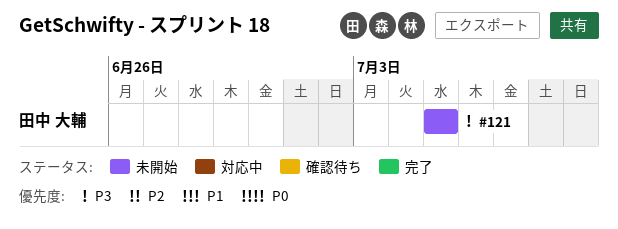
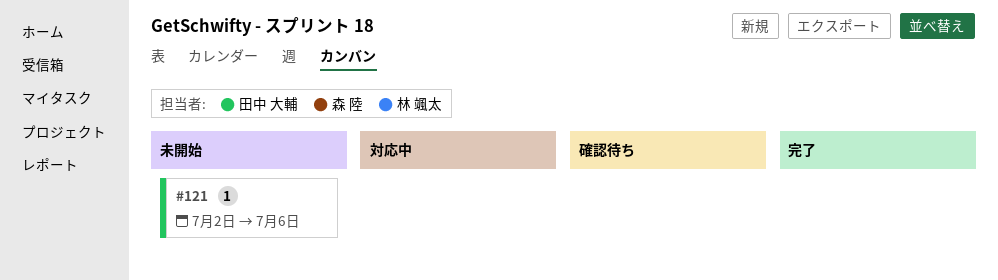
#121, start: Jul 5 -> Jul 2
#121, due: Jul 5 -> Jul 6

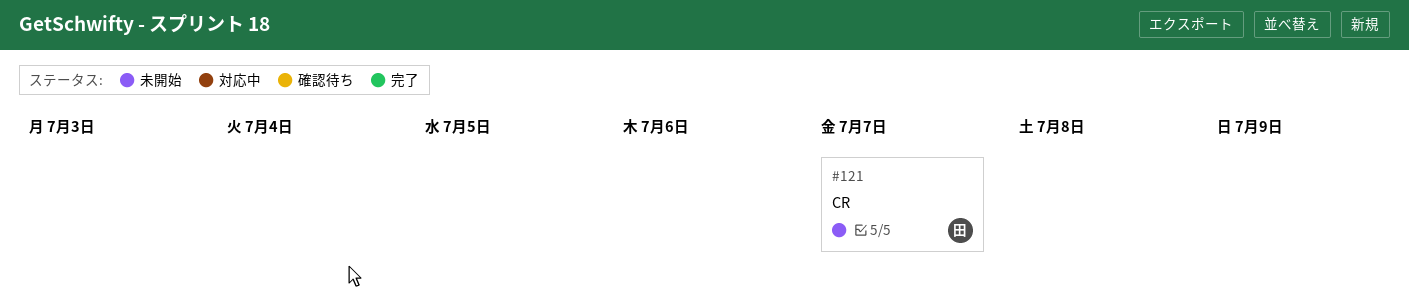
#121, due: Jul 6 -> Jul 7

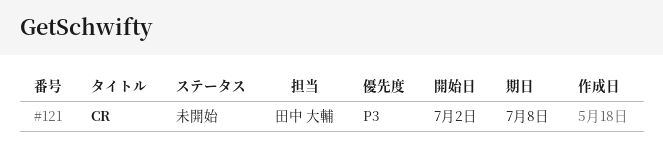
#121, due: Jul 7 -> Jul 8

